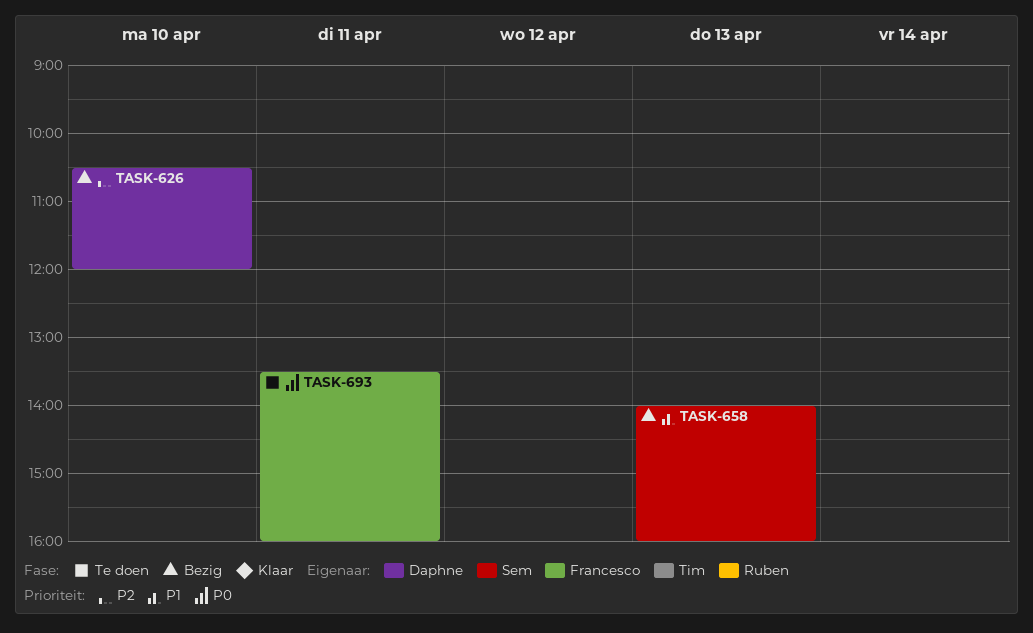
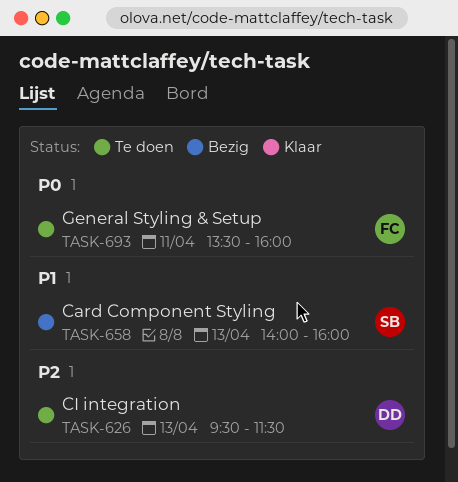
TASK-626, status: Bezig -> Te doen
TASK-626, day: Apr 10 -> Apr 13
TASK-626, begins: 10:30 -> 09:30
TASK-626, ends: 12:00 -> 11:30

